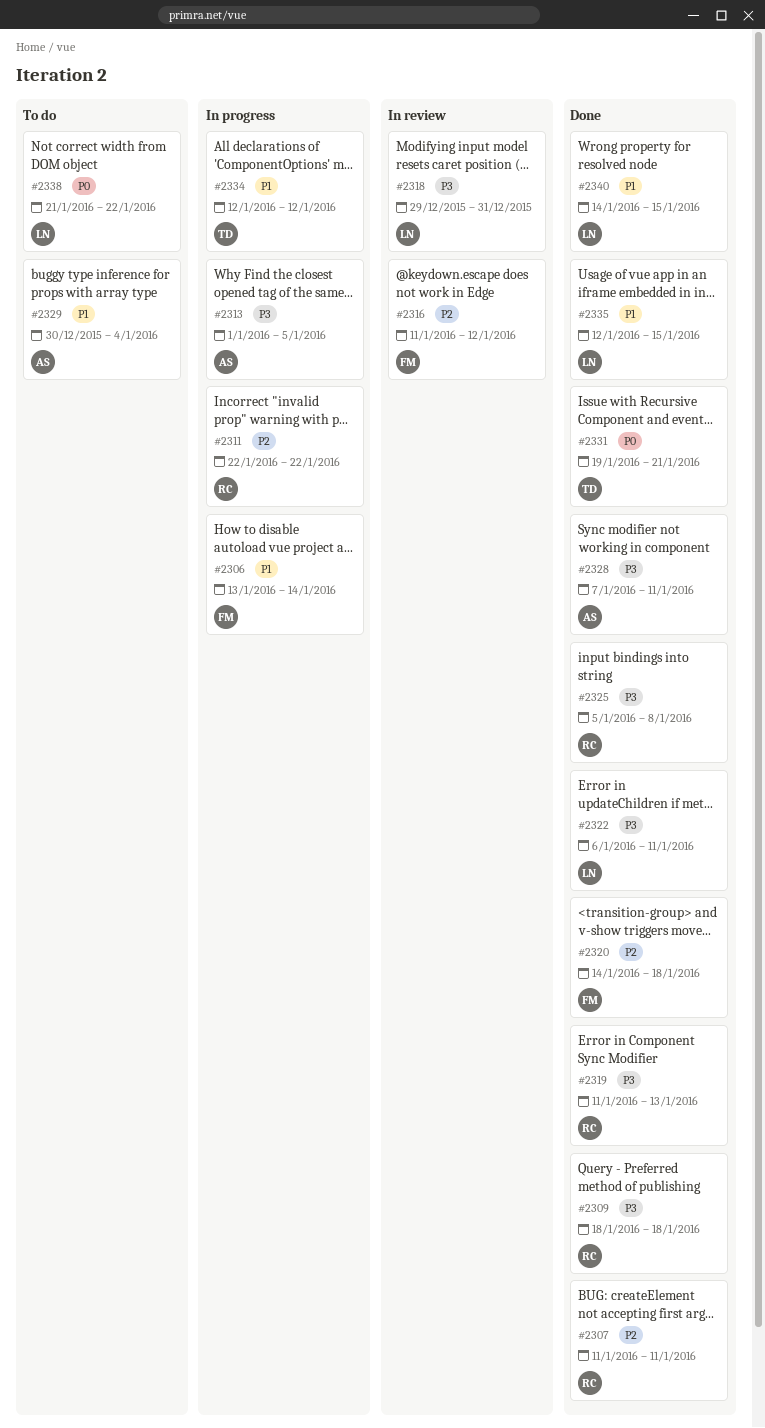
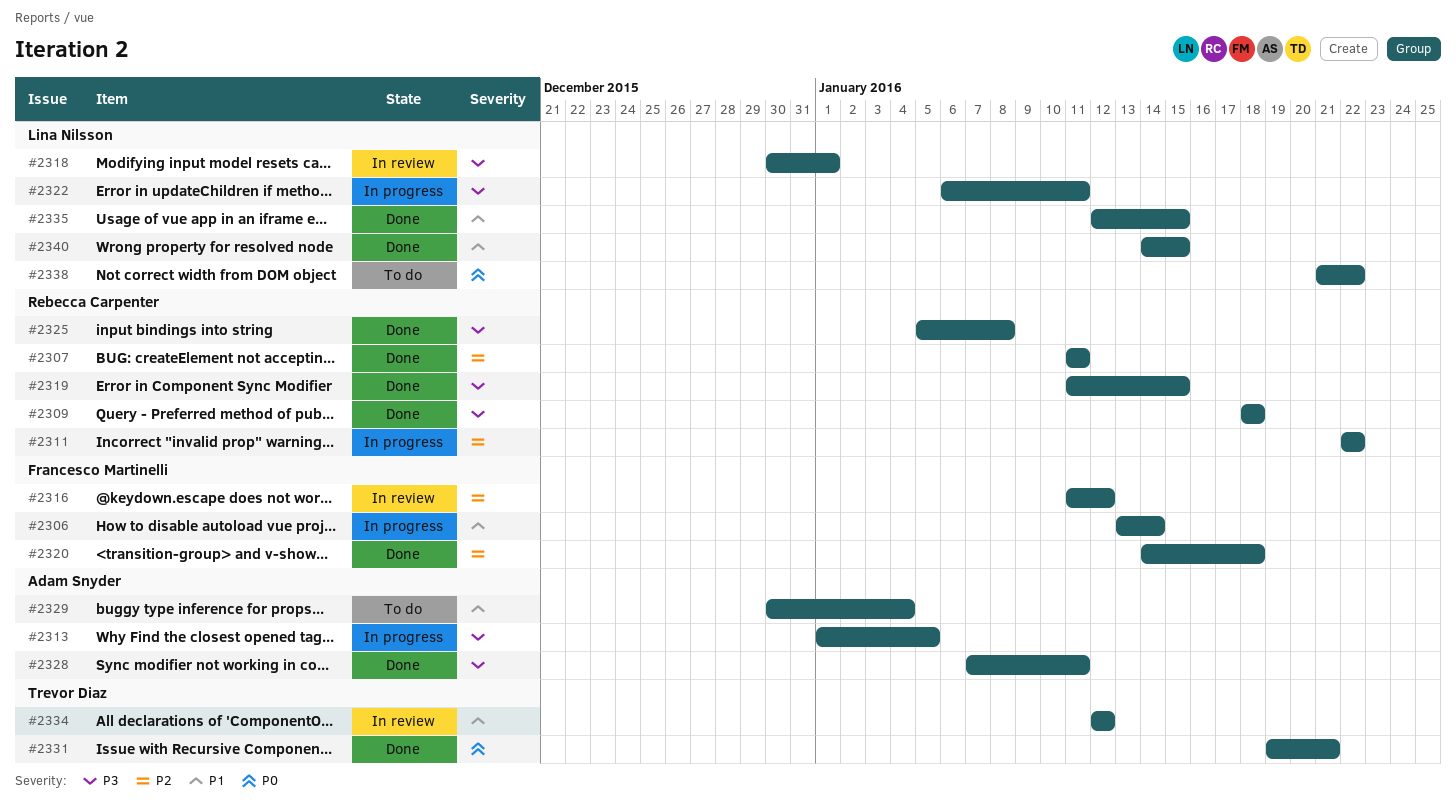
#2318, start: Dec 29 -> Dec 30
#2318, due: Dec 31 -> Jan 1
#2319, due: Jan 13 -> Jan 15
#2322, status: Done -> In progress
#2334, status: In progress -> In review

